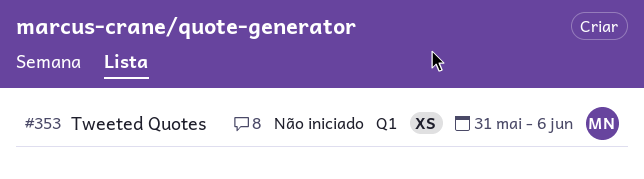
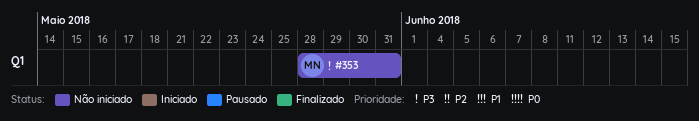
#353, start: May 31 -> May 28
#353, due: Jun 6 -> May 31

